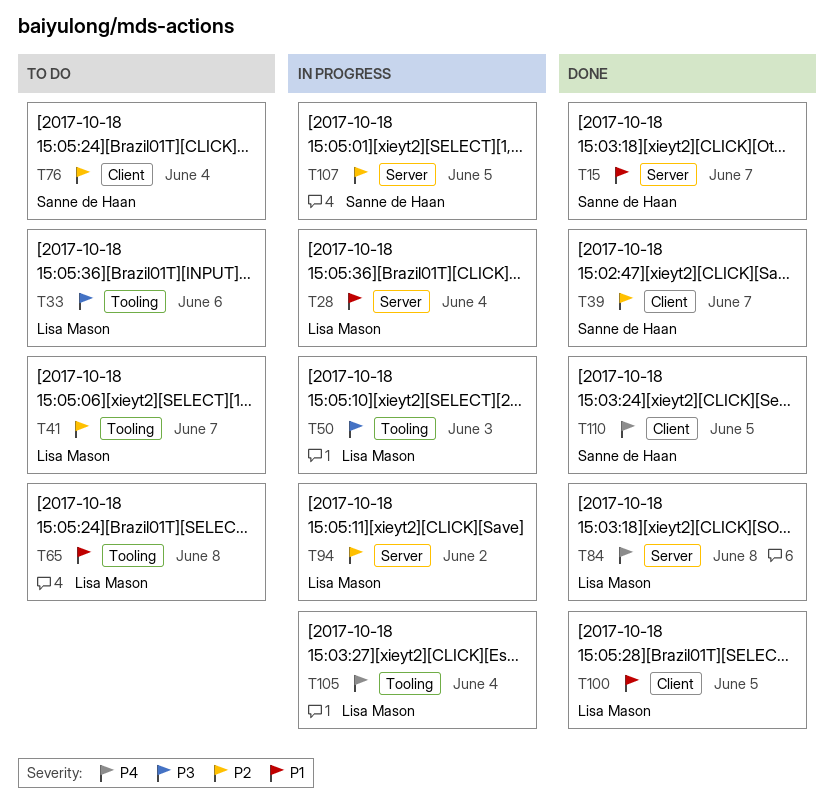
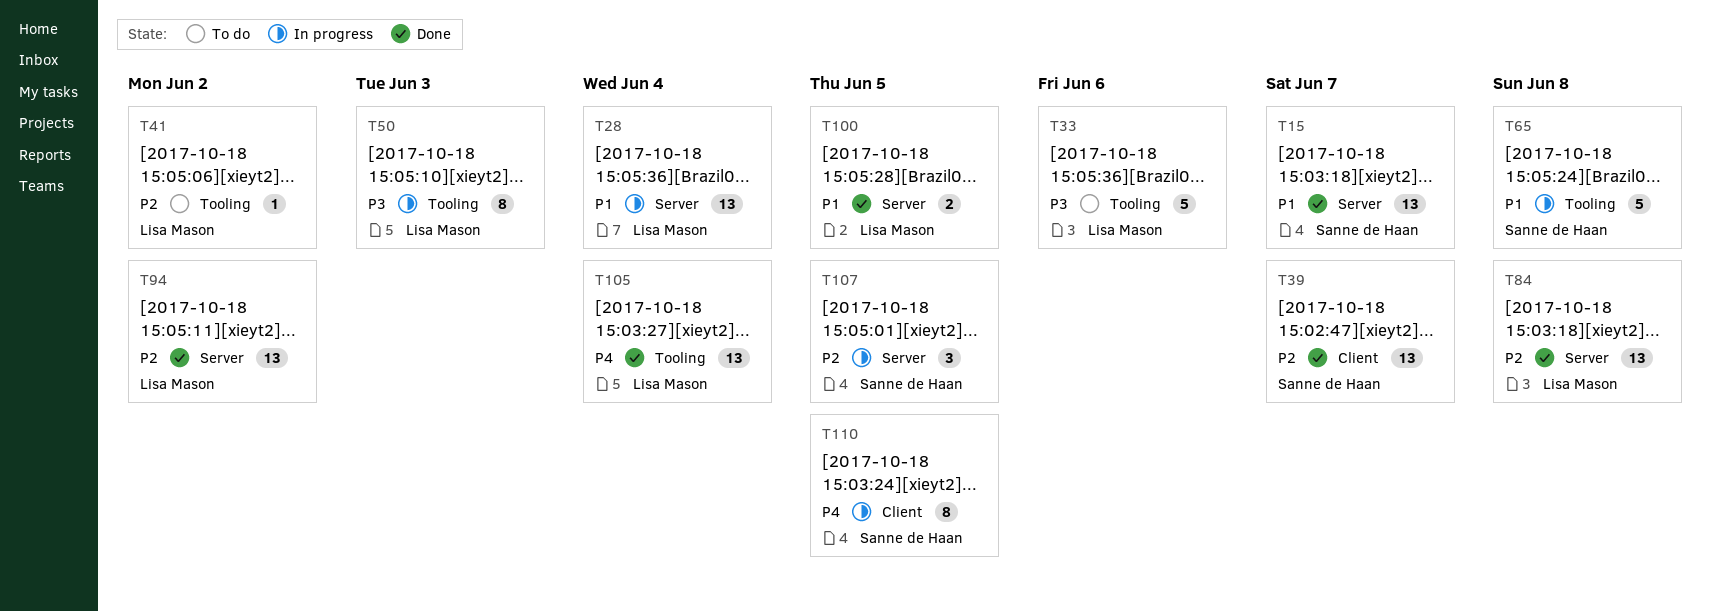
T41, due: Jun 7 -> Jun 2
T65, status: To do -> In progress
T65, owner: Lisa Mason -> Sanne de Haan
T76: present -> none
T84, priority: P4 -> P2
T94, status: In progress -> Done
T100, label: Client -> Server
T105, status: In progress -> Done
T110, status: Done -> In progress

